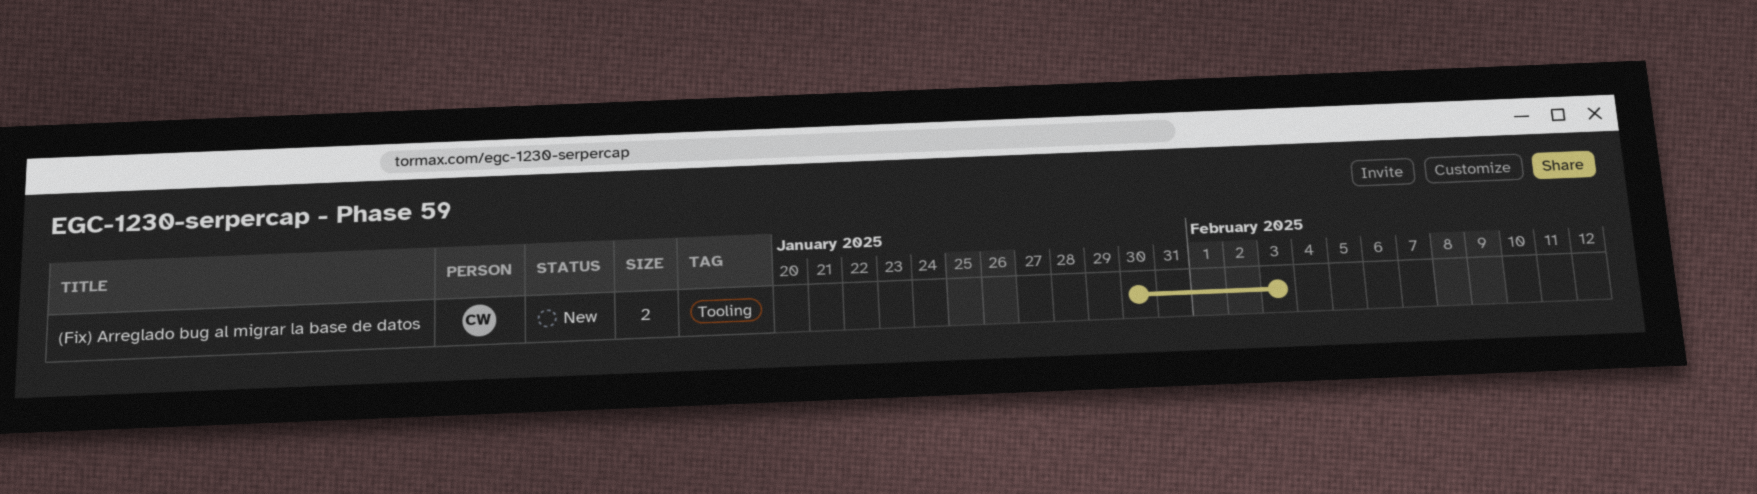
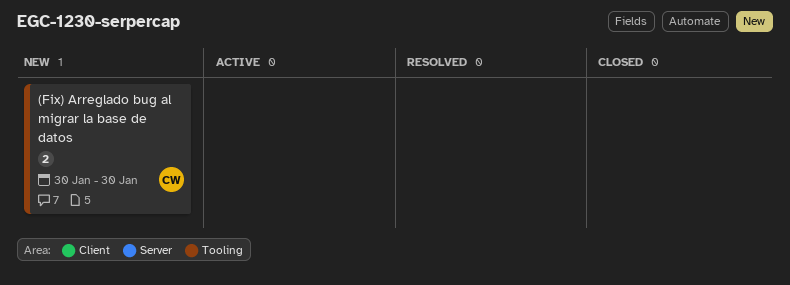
(Fix) Arreglado bug al migrar la base de datos, due: Feb 3 -> Jan 30

